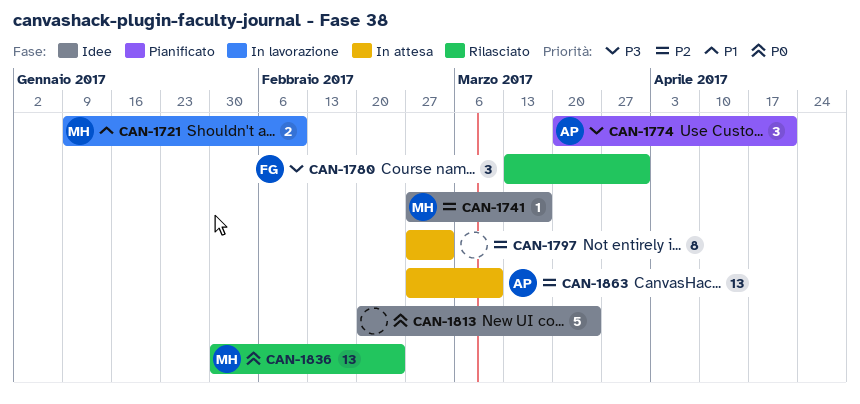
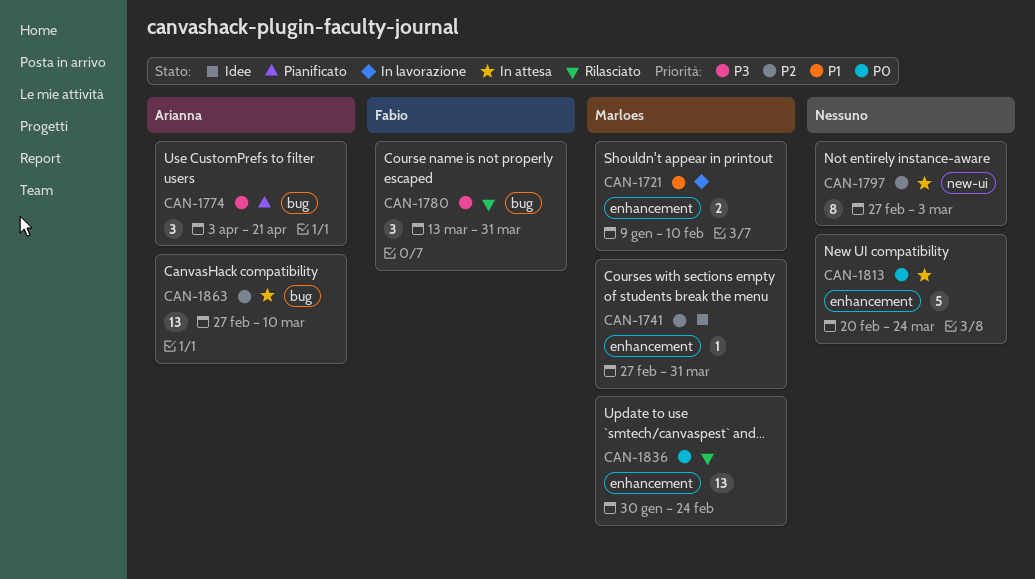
CAN-1741, due: Mar 17 -> Mar 31
CAN-1774, start: Mar 20 -> Apr 3
CAN-1813, status: Idee -> In attesa

